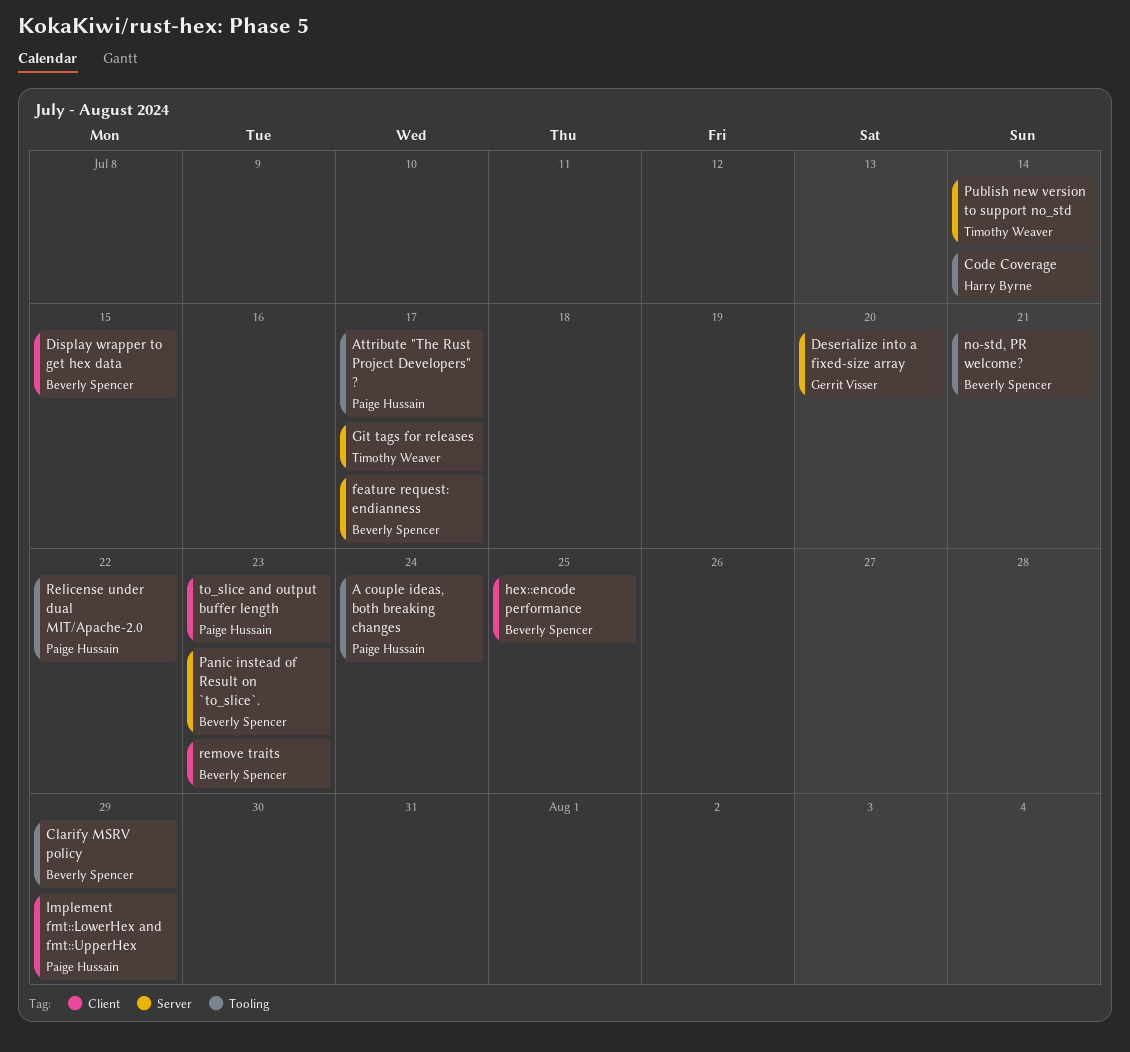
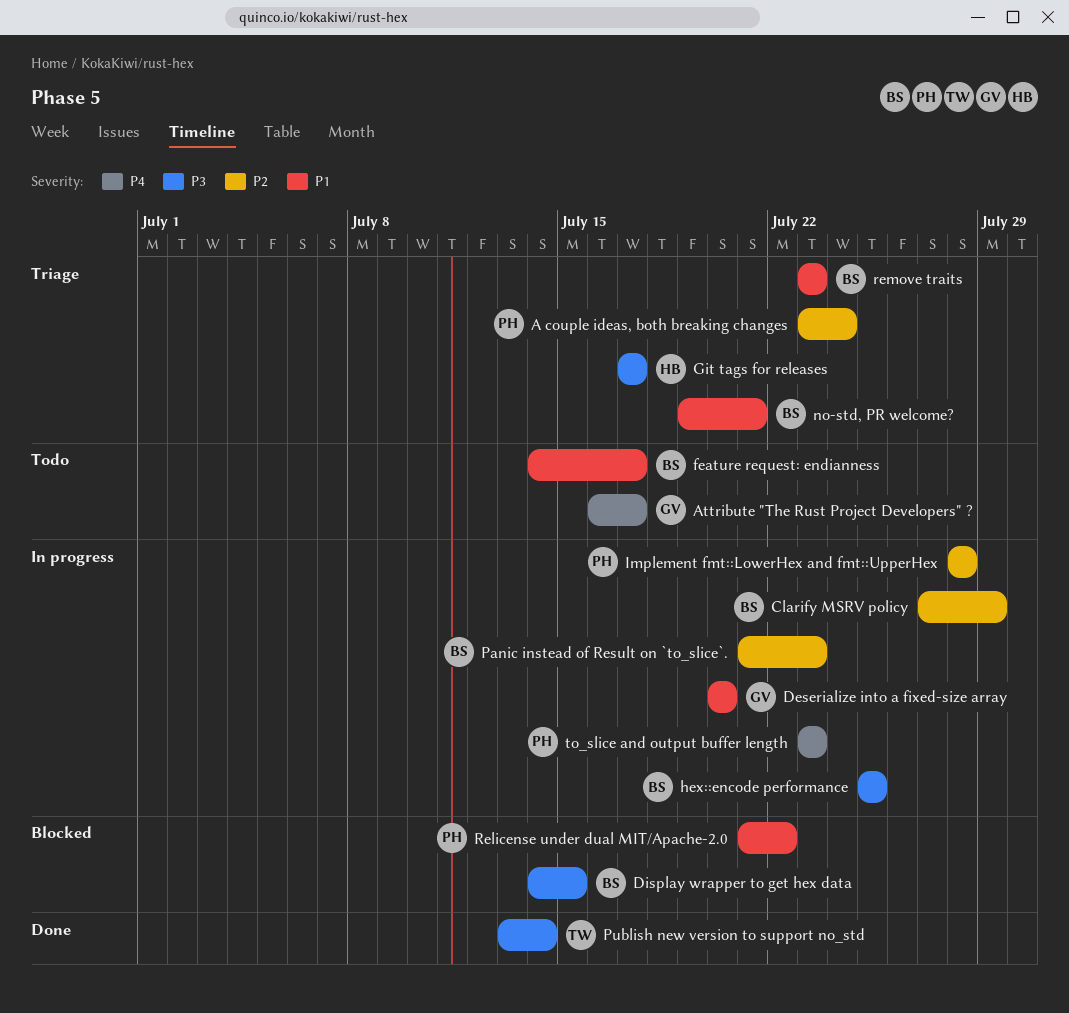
Attribute "The Rust Project Developers" ?, owner: Paige Hussain -> Gerrit Visser
Code Coverage: present -> none
Git tags for releases, owner: Timothy Weaver -> Harry Byrne
Implement fmt::LowerHex and fmt::UpperHex, due: Jul 29 -> Jul 28

